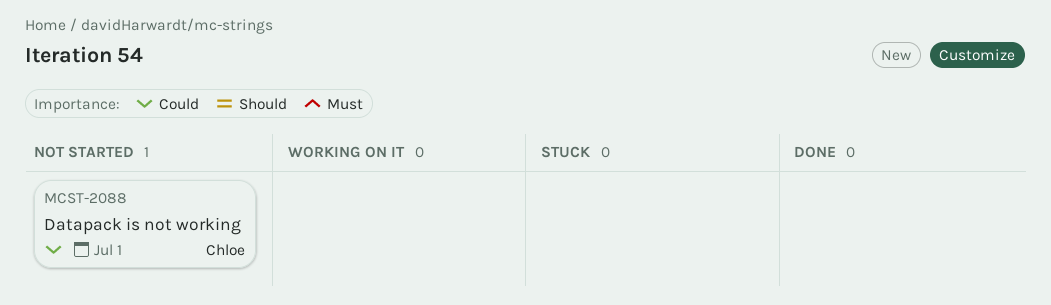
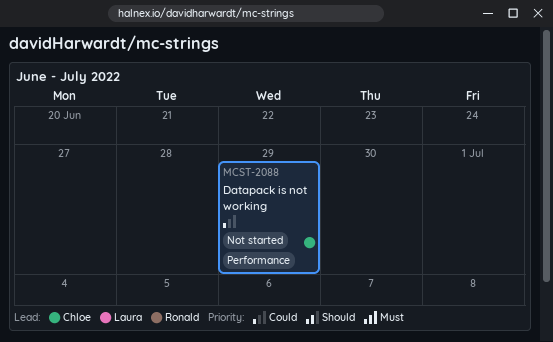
MCST-2088, due: Jul 1 -> Jun 29

